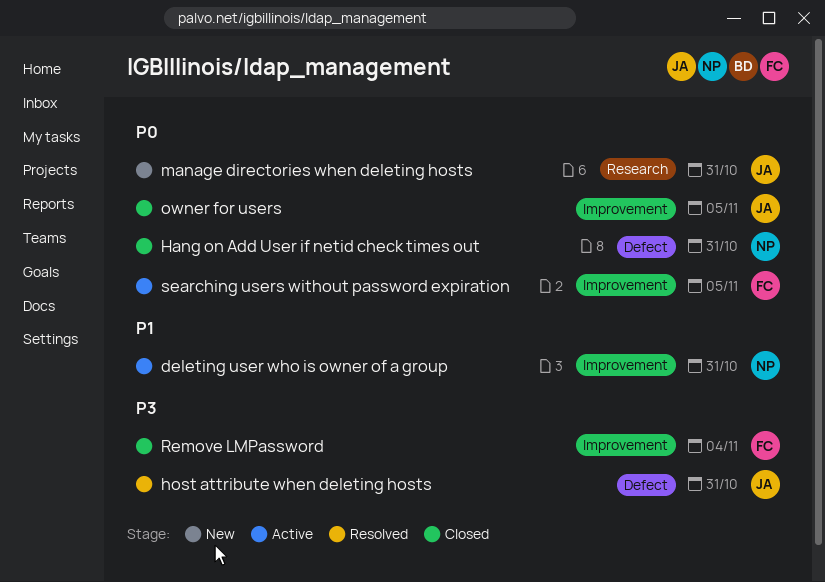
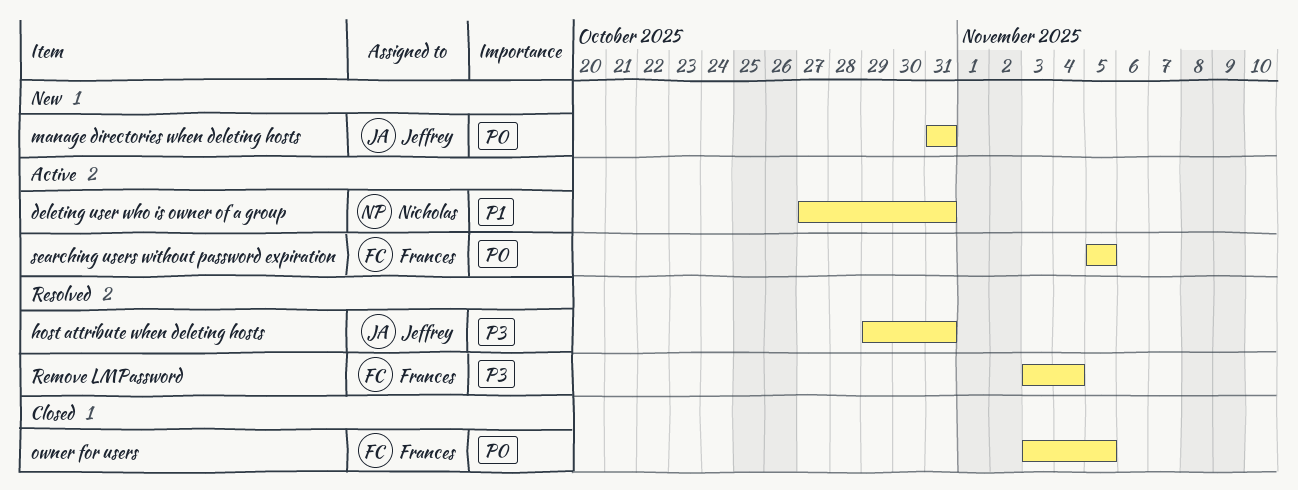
Hang on Add User if netid check times out: present -> none
owner for users, owner: Jeffrey -> Frances
Remove LMPassword, status: Closed -> Resolved

